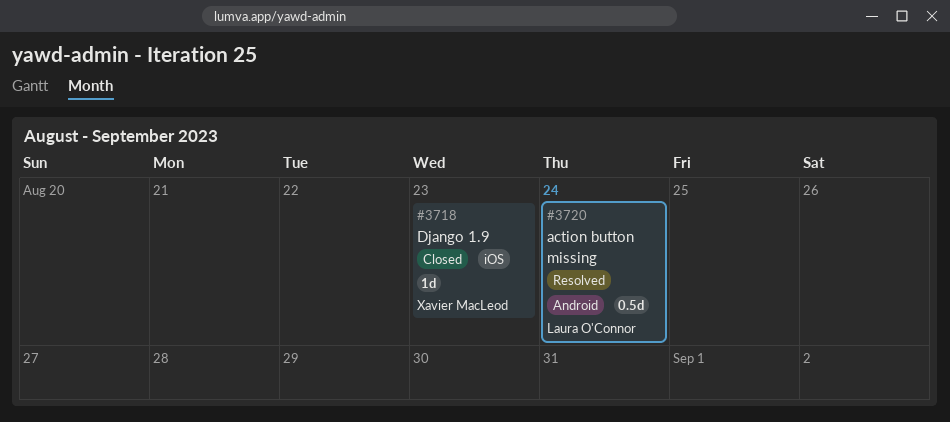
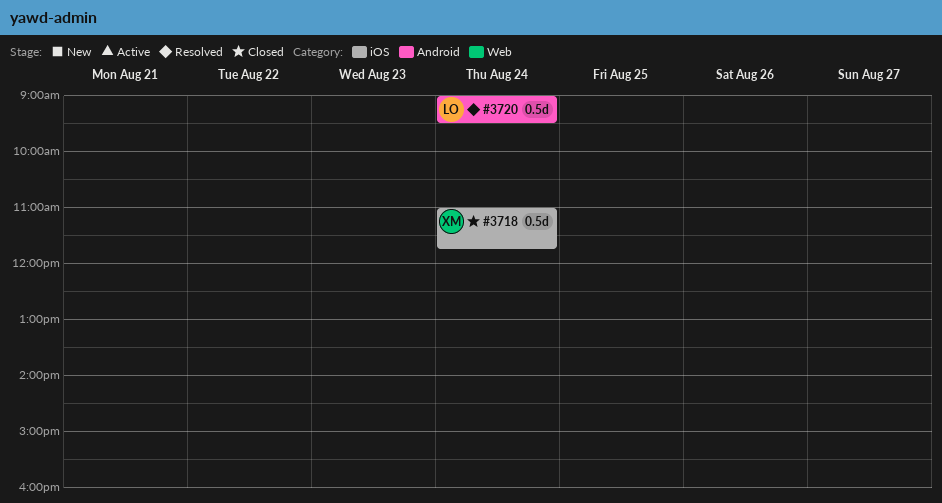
#3718, estimate: 1d -> 0.5d
#3718, day: Aug 23 -> Aug 24

